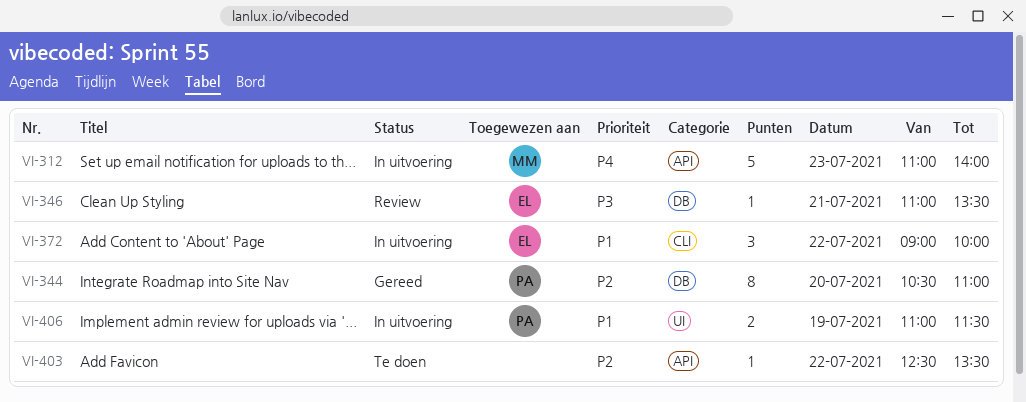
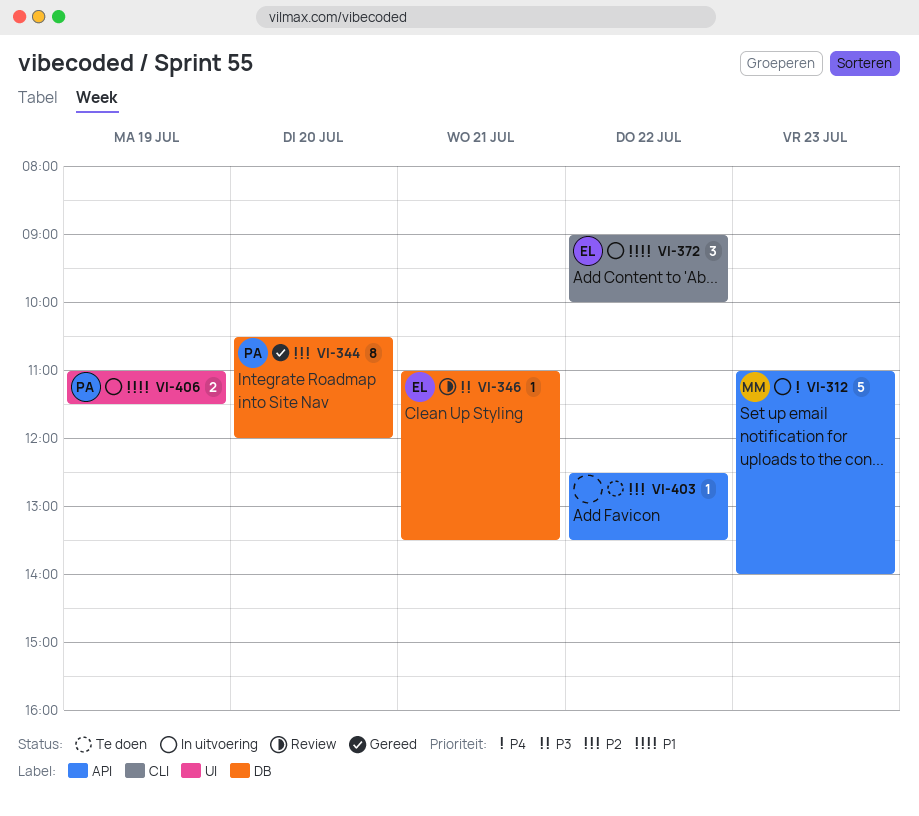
VI-344, ends: 11:00 -> 12:00

